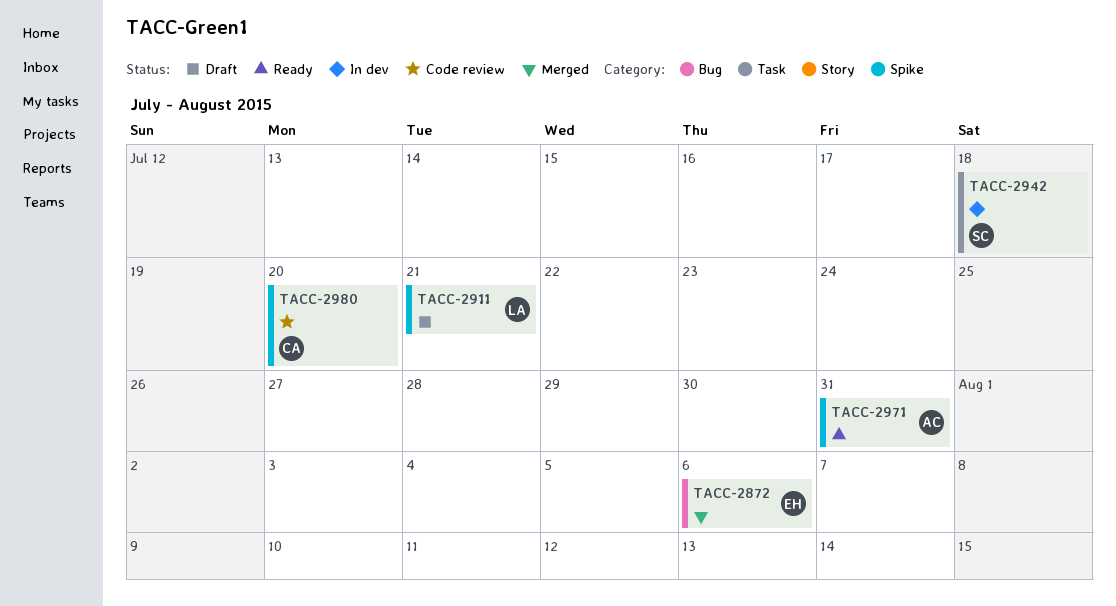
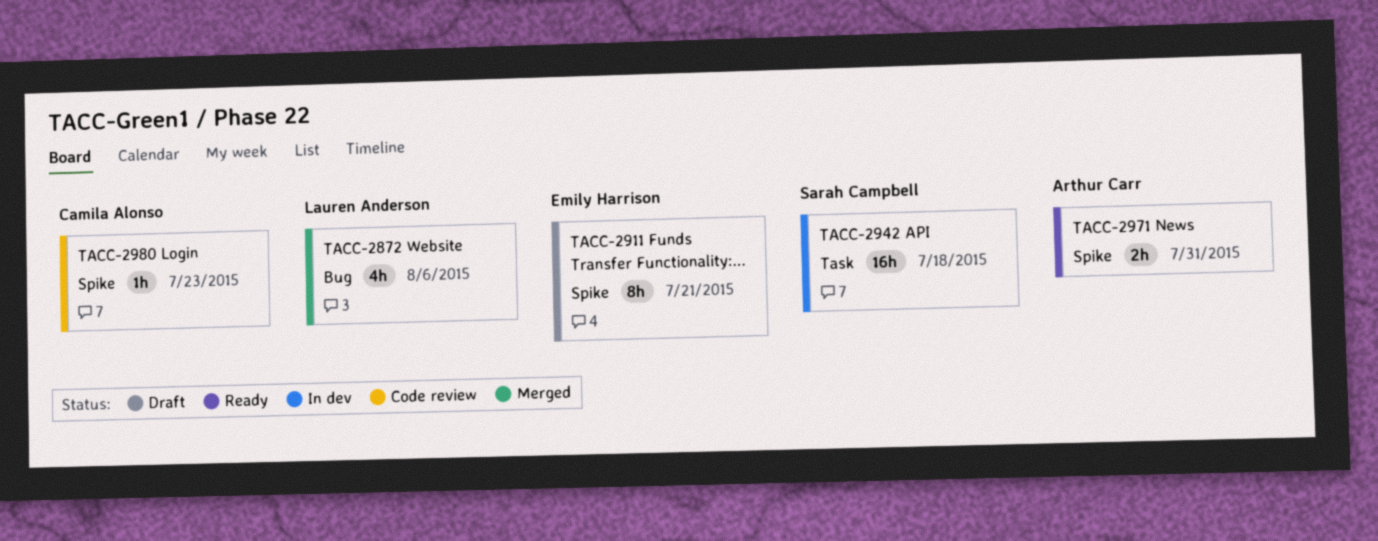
TACC-2872, owner: Emily Harrison -> Lauren Anderson
TACC-2911, owner: Lauren Anderson -> Emily Harrison
TACC-2980, due: Jul 20 -> Jul 23

